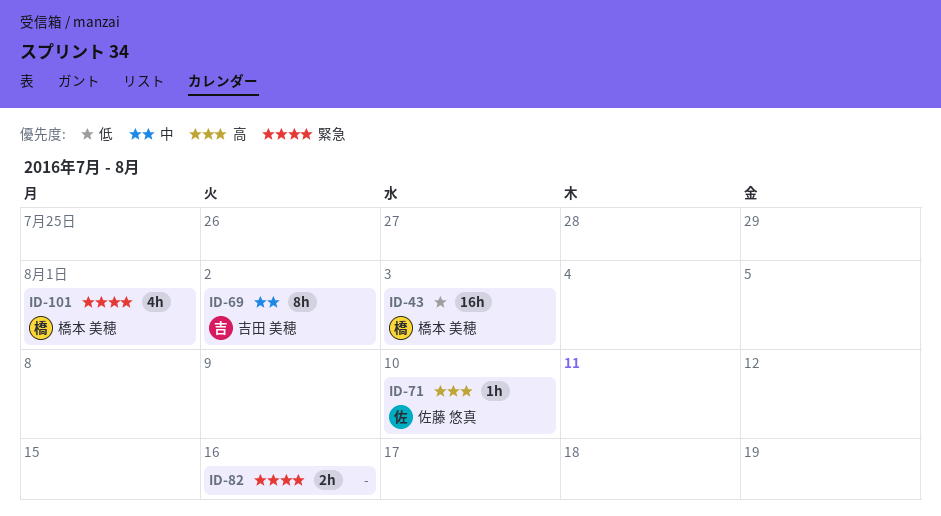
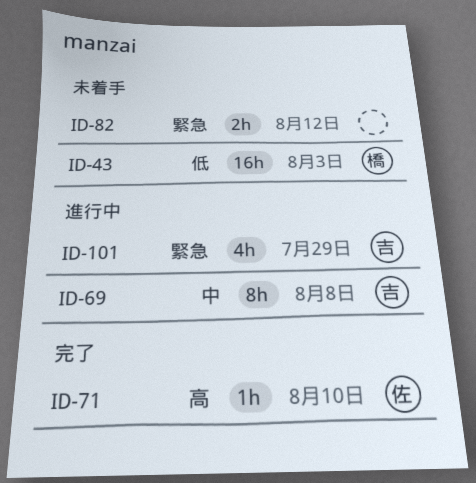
ID-69, due: Aug 2 -> Aug 8
ID-82, due: Aug 16 -> Aug 12
ID-101, owner: 橋本 美穂 -> 吉田 美穂
ID-101, due: Aug 1 -> Jul 29

